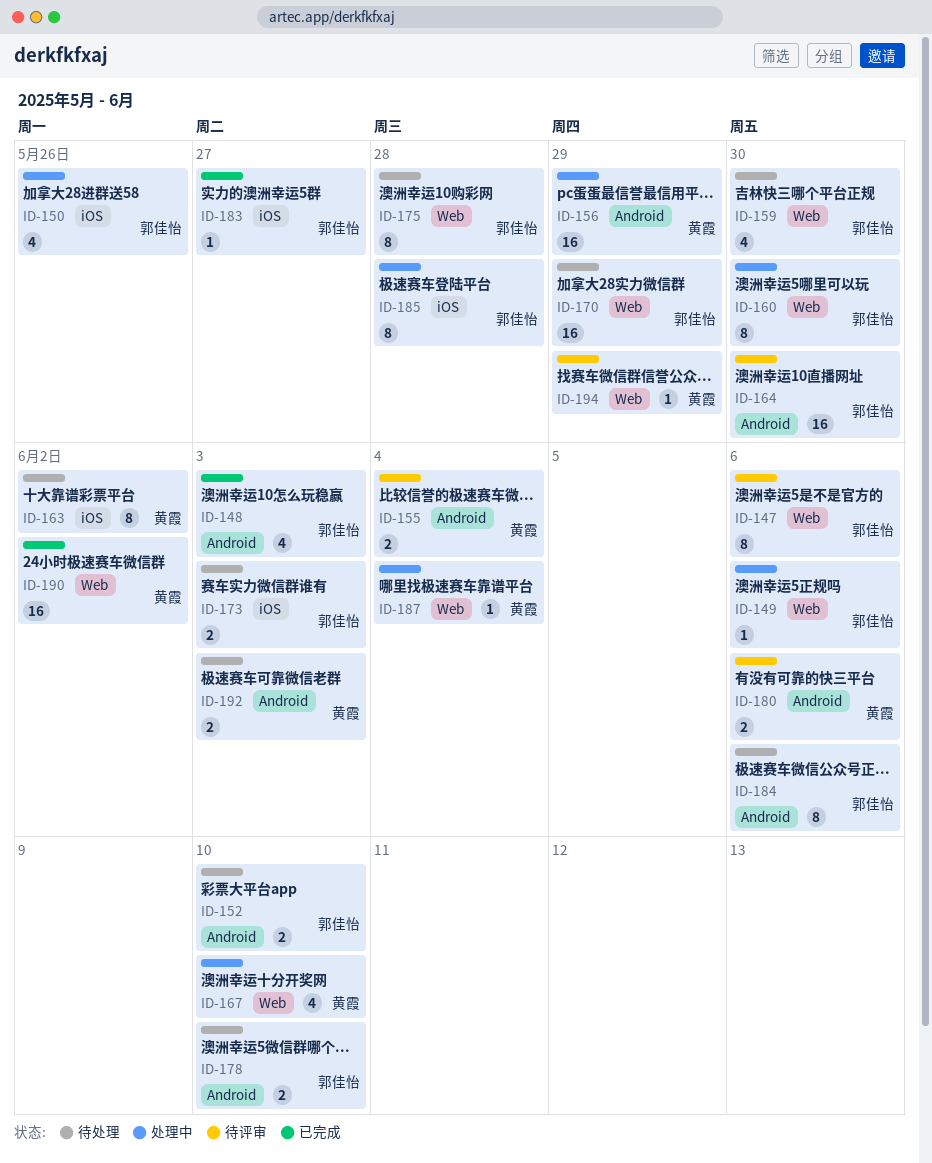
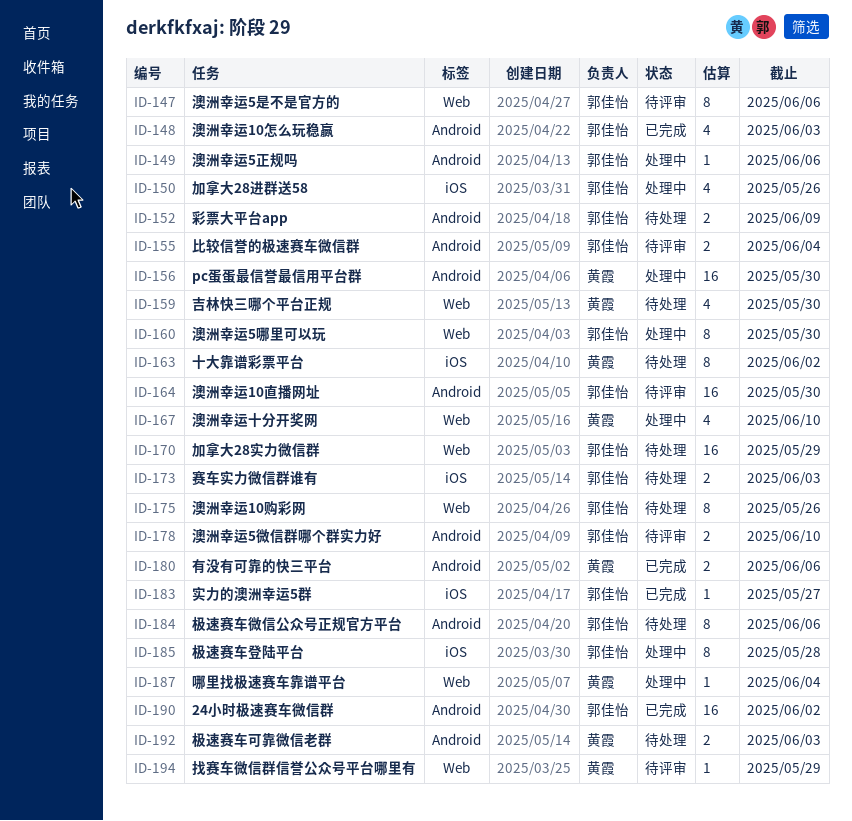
ID-149, label: Web -> Android
ID-152, due: Jun 10 -> Jun 9
ID-155, owner: 黄霞 -> 郭佳怡
ID-156, due: May 29 -> May 30
ID-159, owner: 郭佳怡 -> 黄霞
ID-175, due: May 28 -> May 26
ID-178, status: 待处理 -> 待评审
ID-180, status: 待评审 -> 已完成
ID-190, owner: 黄霞 -> 郭佳怡
ID-190, label: Web -> Android

